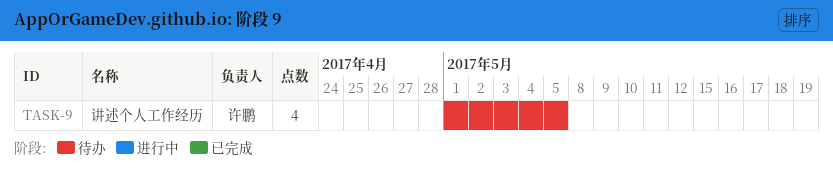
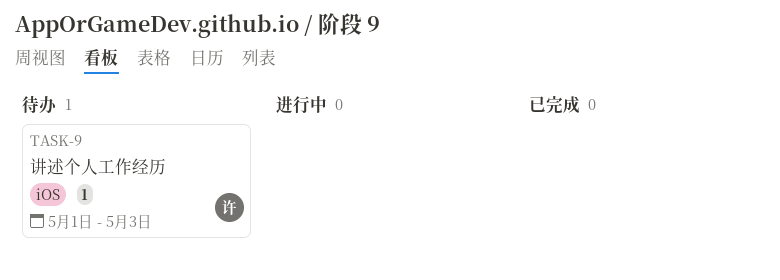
TASK-9, estimate: 4 -> 1
TASK-9, due: May 5 -> May 3

